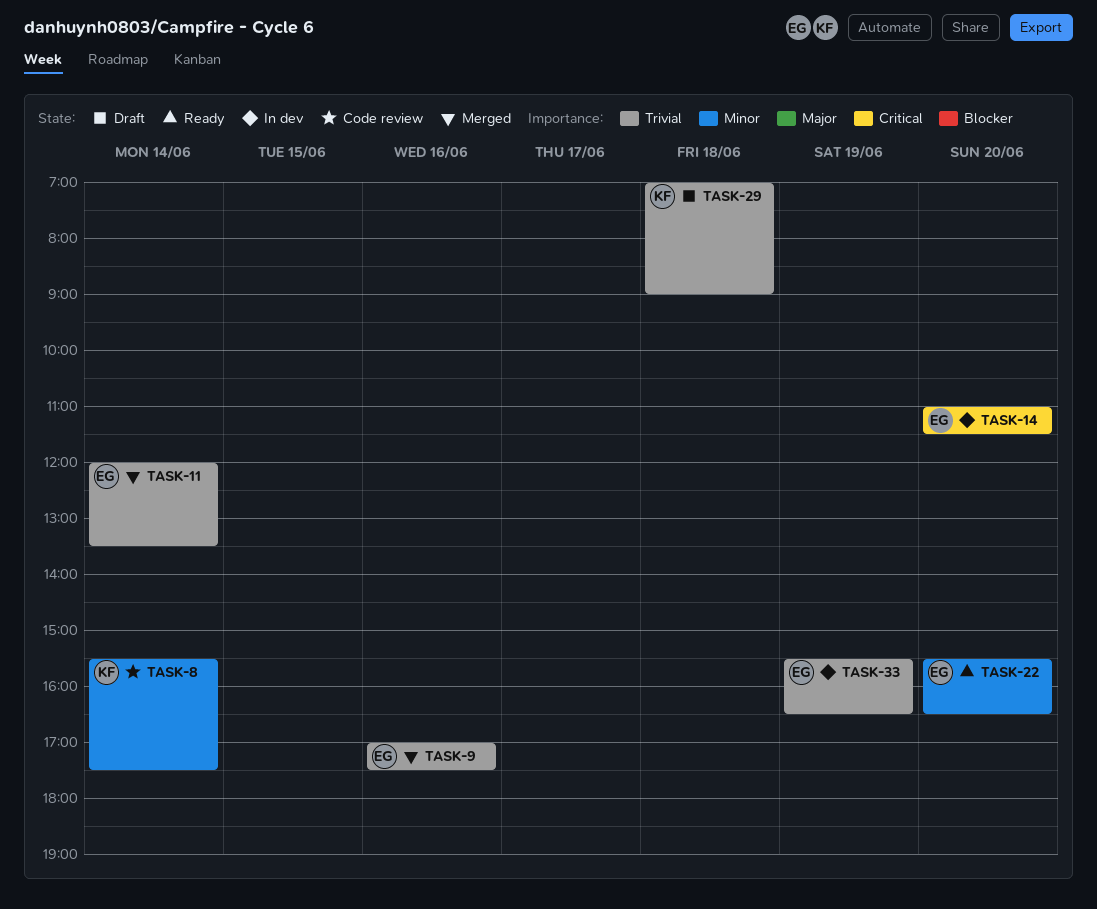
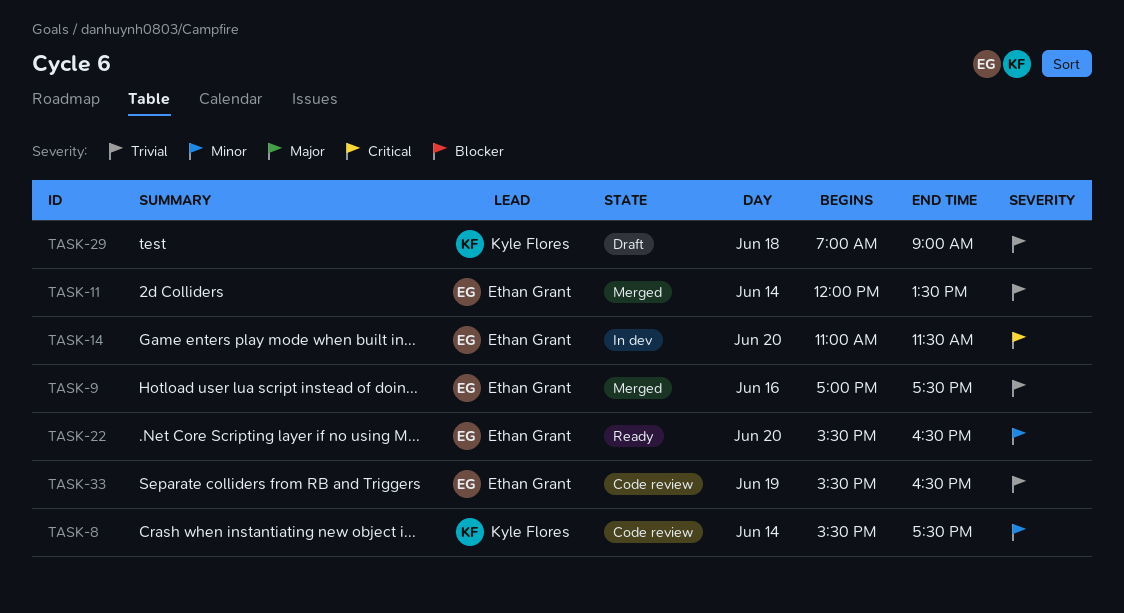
TASK-33, status: In dev -> Code review

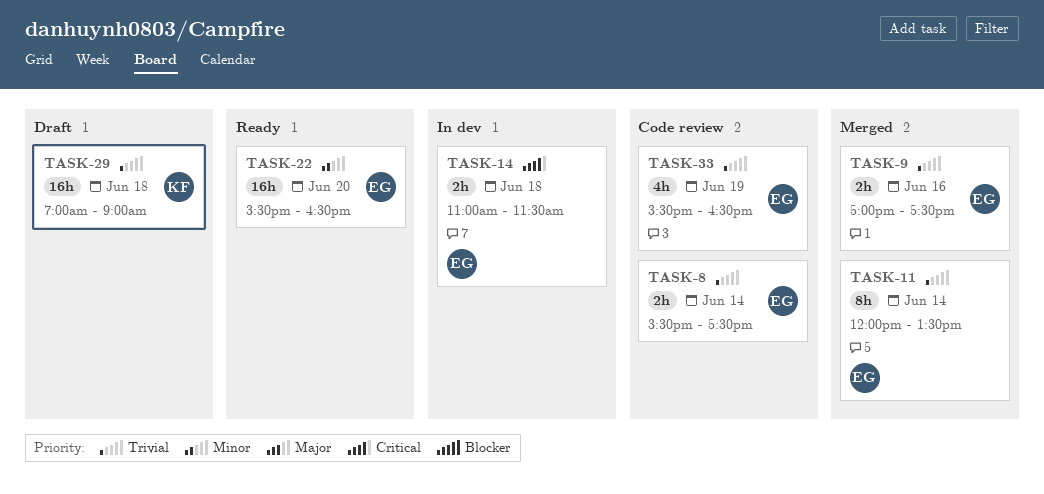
TASK-8, owner: Kyle Flores -> Ethan Grant
TASK-8, priority: Minor -> Trivial
TASK-14, day: Jun 20 -> Jun 18

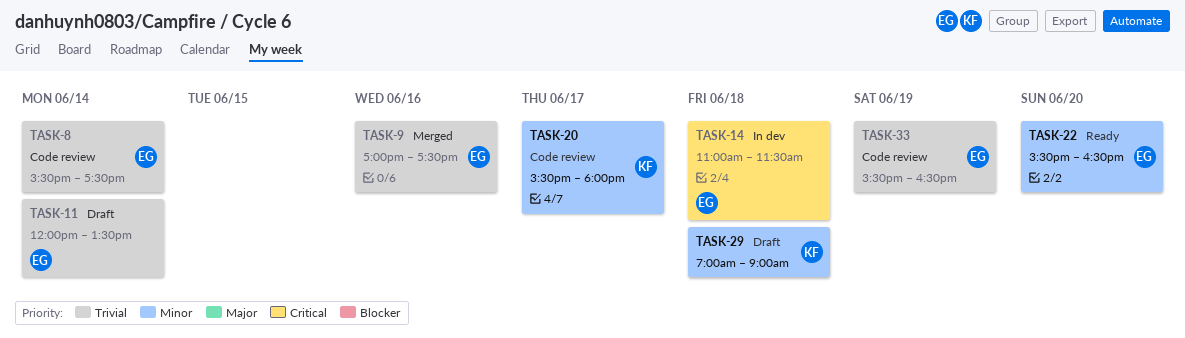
TASK-11, status: Merged -> Draft
TASK-20: none -> present
TASK-29, priority: Trivial -> Minor

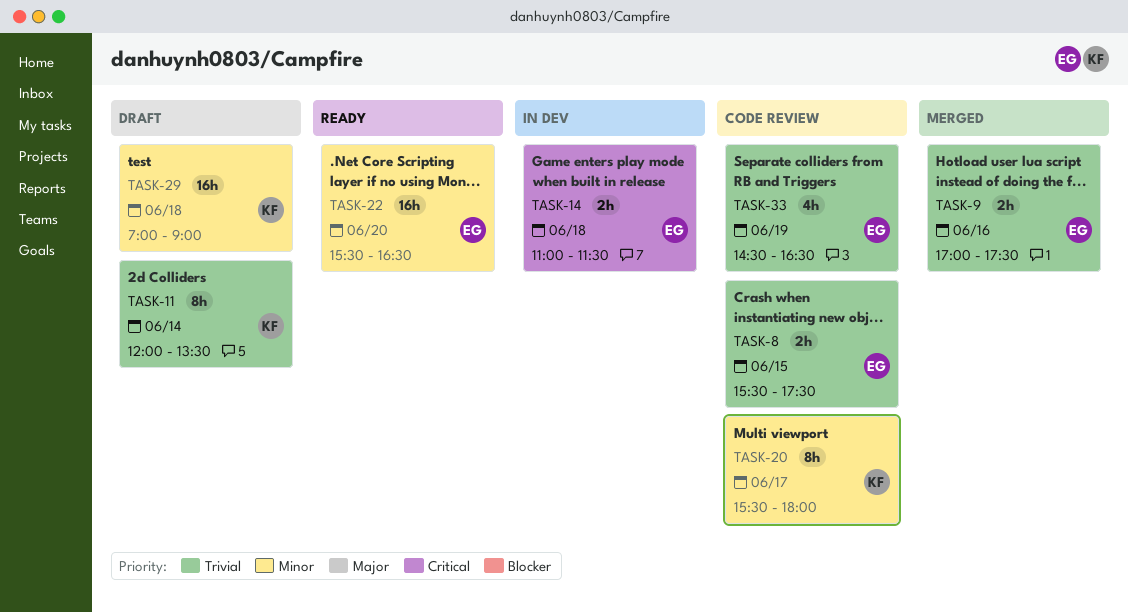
TASK-8, day: Jun 14 -> Jun 15
TASK-11, owner: EG -> KF
TASK-33, begins: 15:30 -> 14:30

